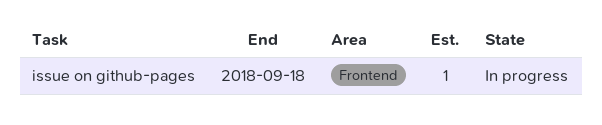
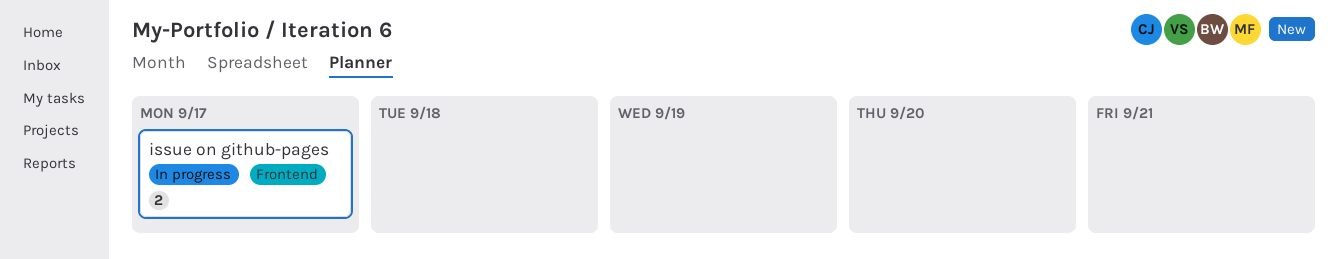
issue on github-pages, estimate: 1 -> 2
issue on github-pages, due: Sep 18 -> Sep 17

